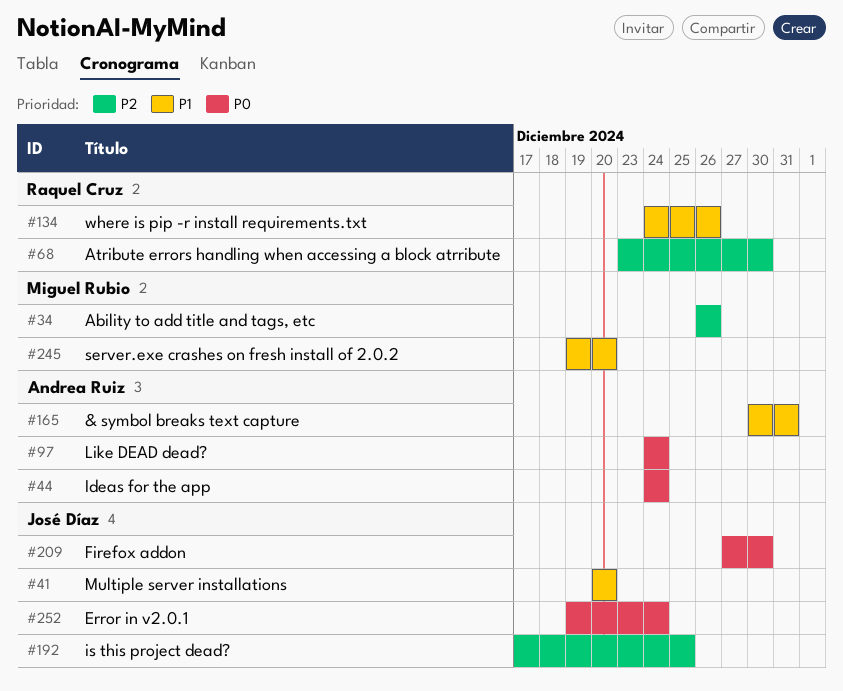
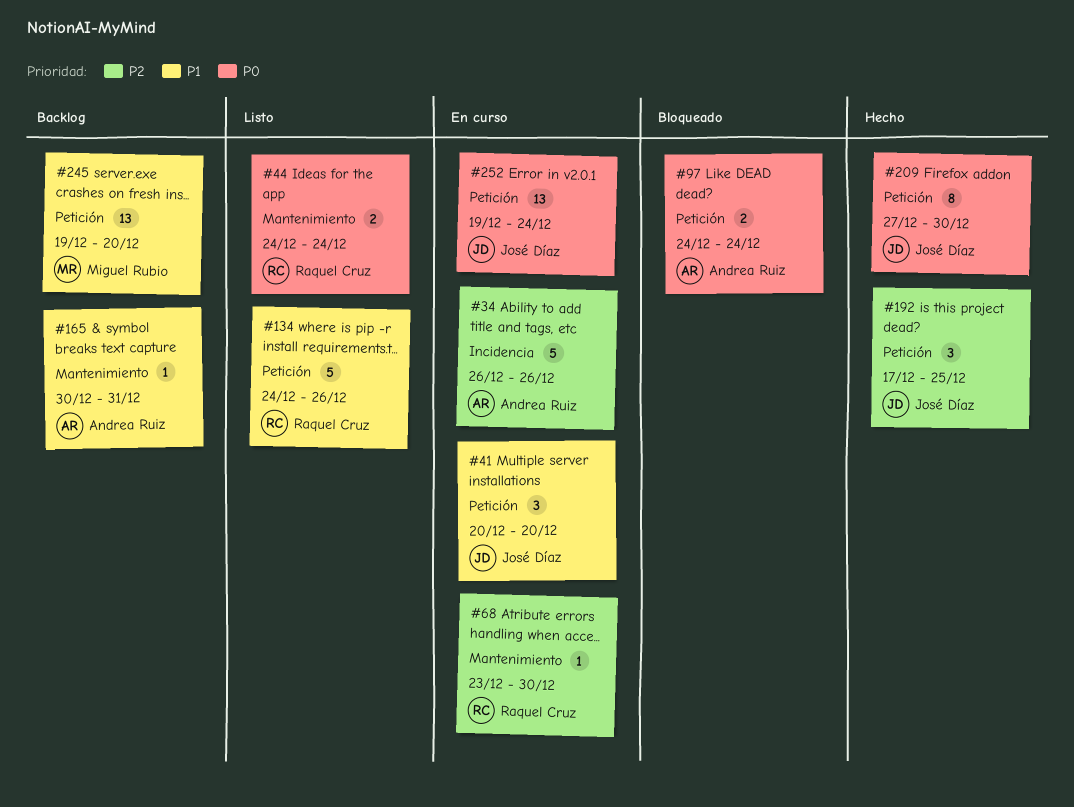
#34, owner: Miguel Rubio -> Andrea Ruiz
#44, owner: Andrea Ruiz -> Raquel Cruz

